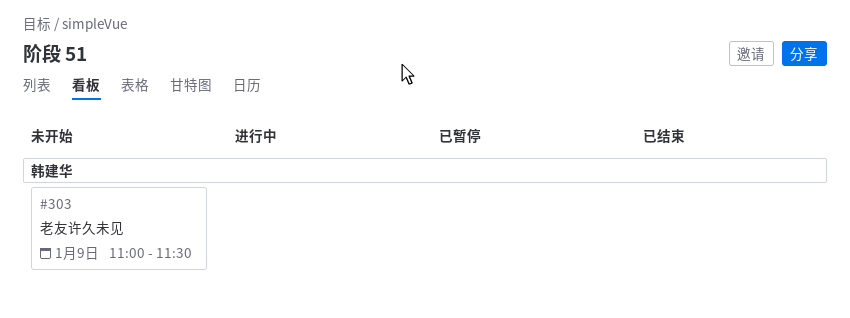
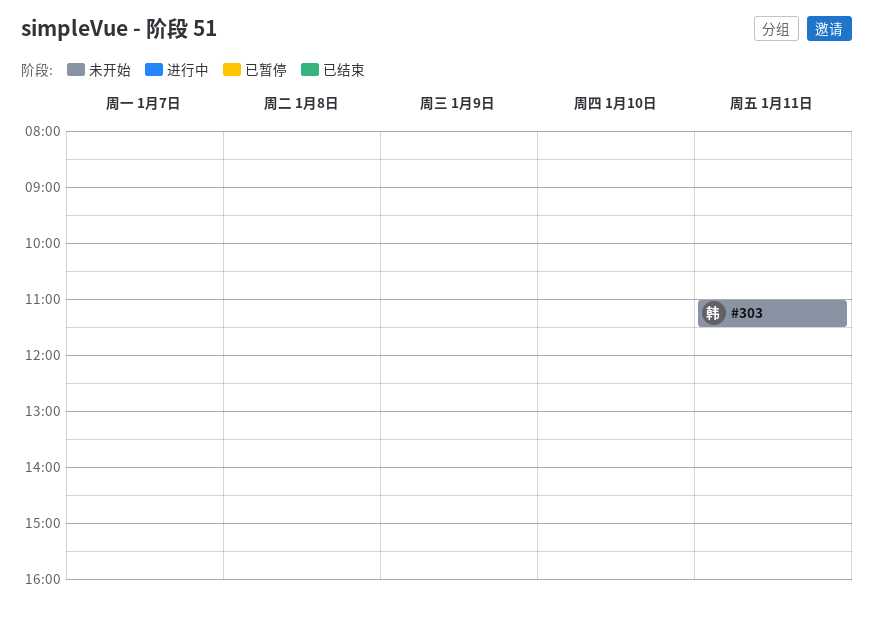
#303, day: Jan 9 -> Jan 11

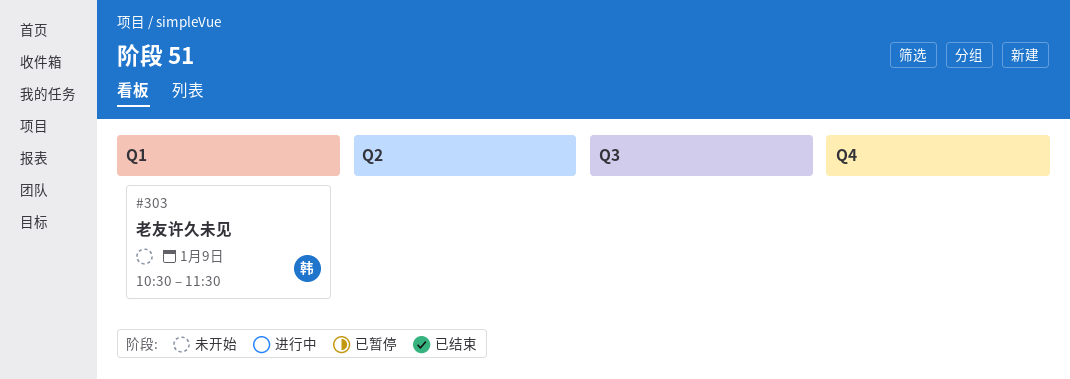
#303, day: Jan 11 -> Jan 9
#303, begins: 11:00 -> 10:30

